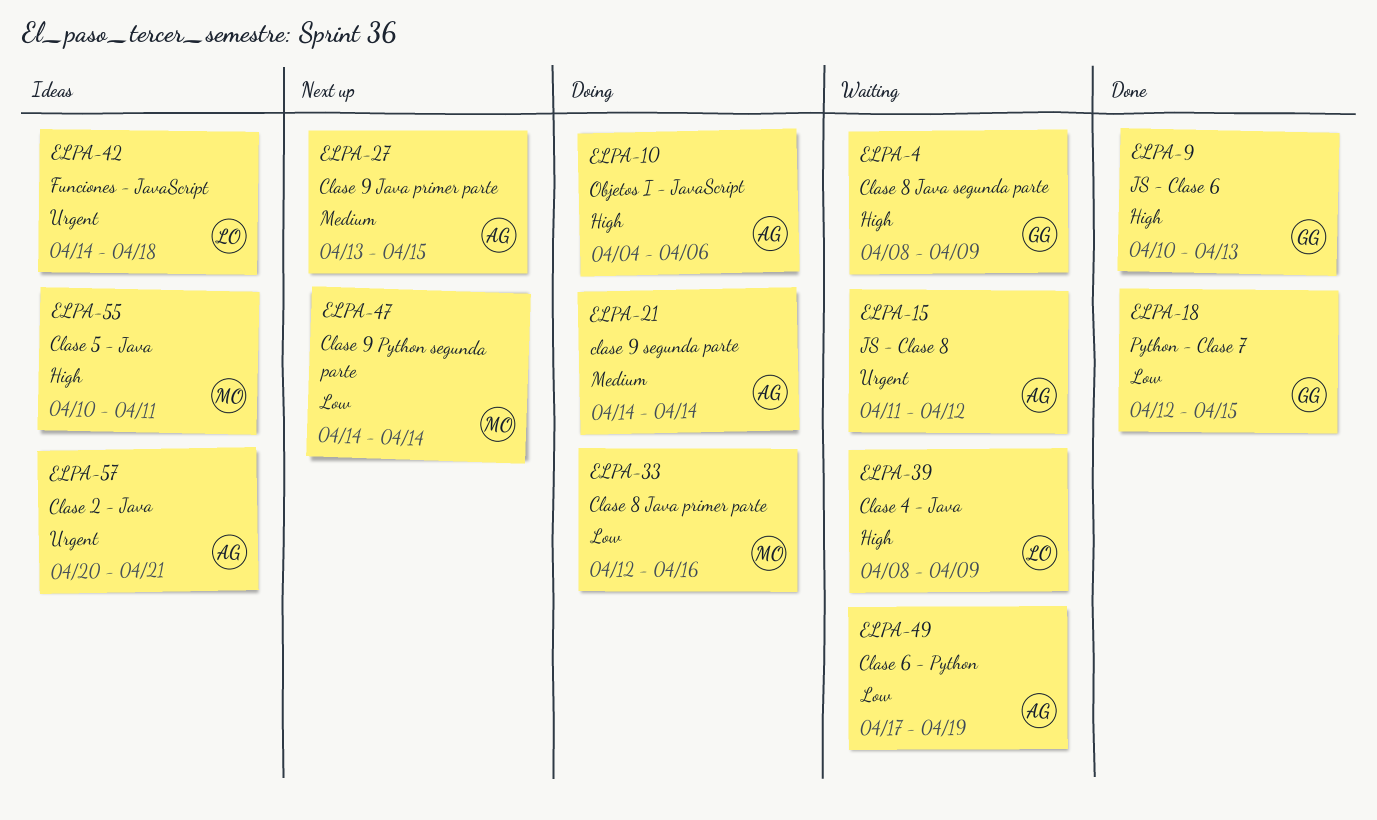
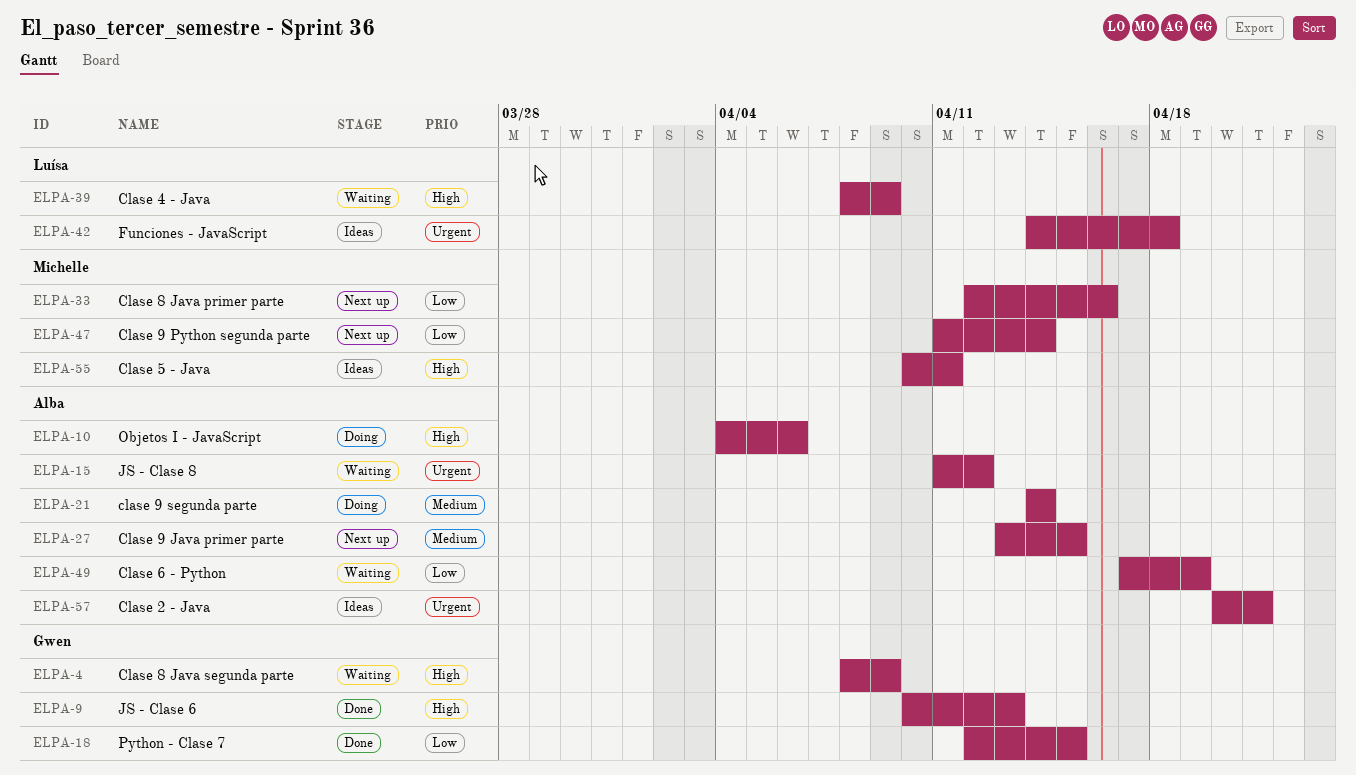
ELPA-33, status: Doing -> Next up
ELPA-47, start: Apr 14 -> Apr 11

